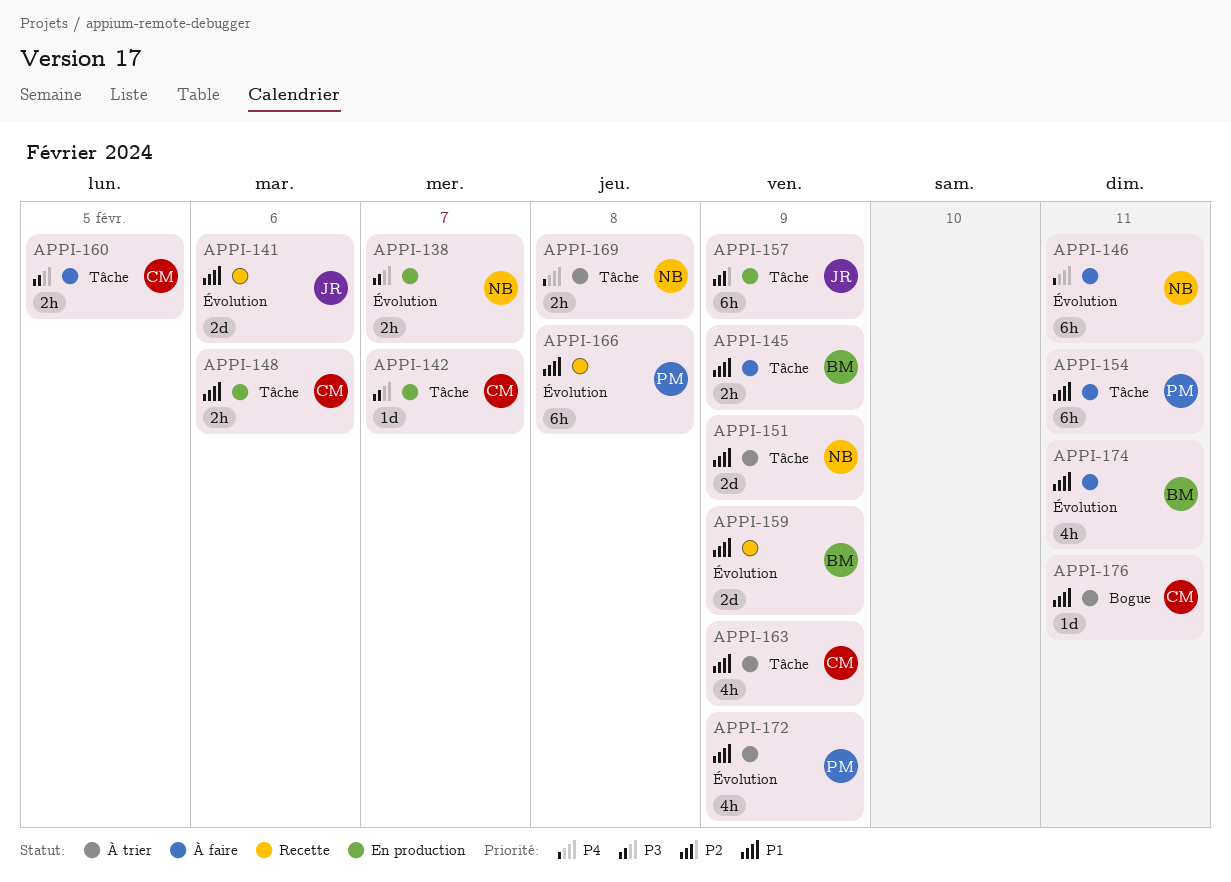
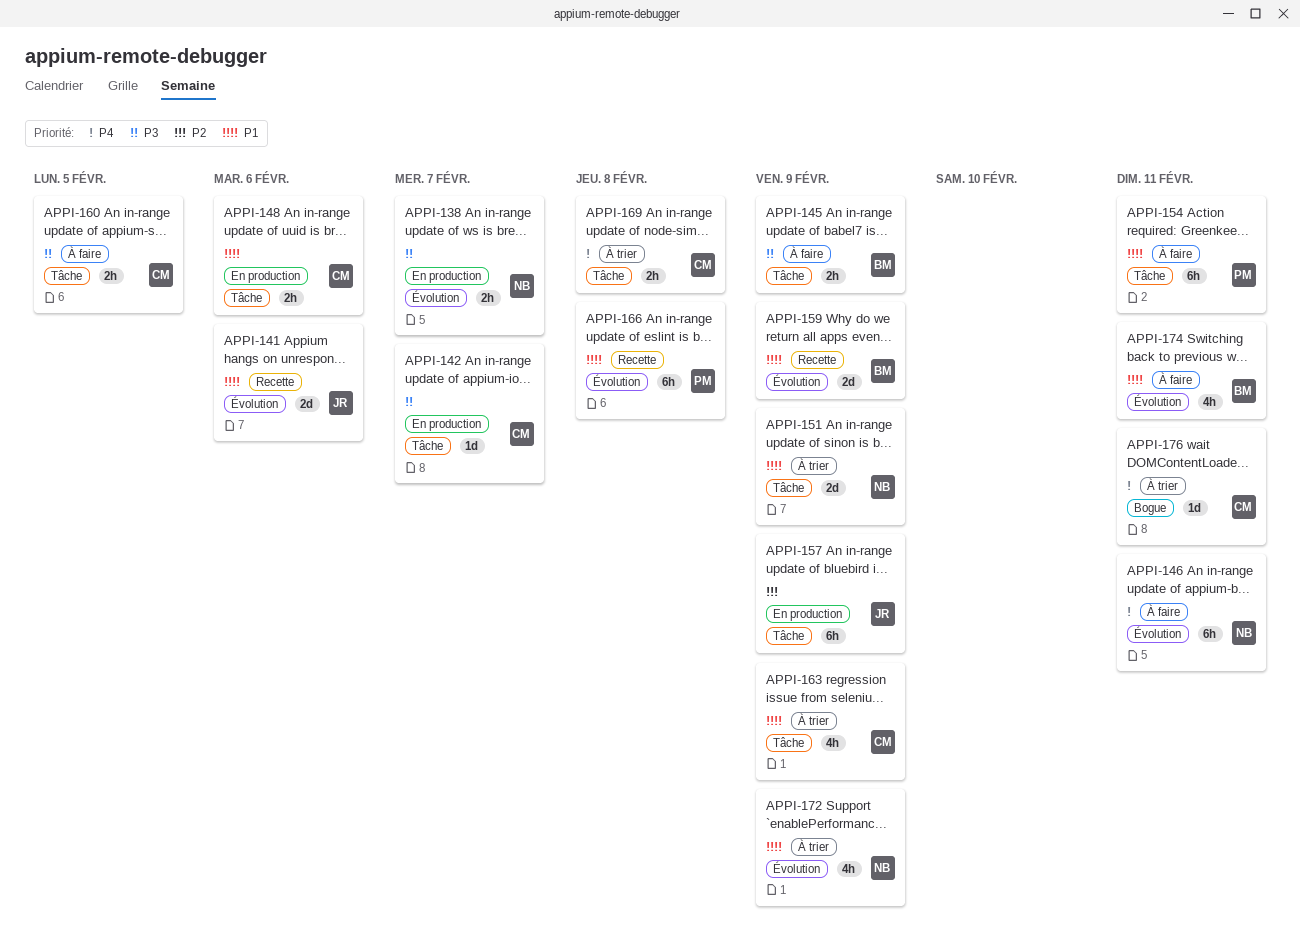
APPI-145, priority: P1 -> P3
APPI-169, owner: NB -> CM
APPI-172, owner: PM -> NB
APPI-176, priority: P1 -> P4

